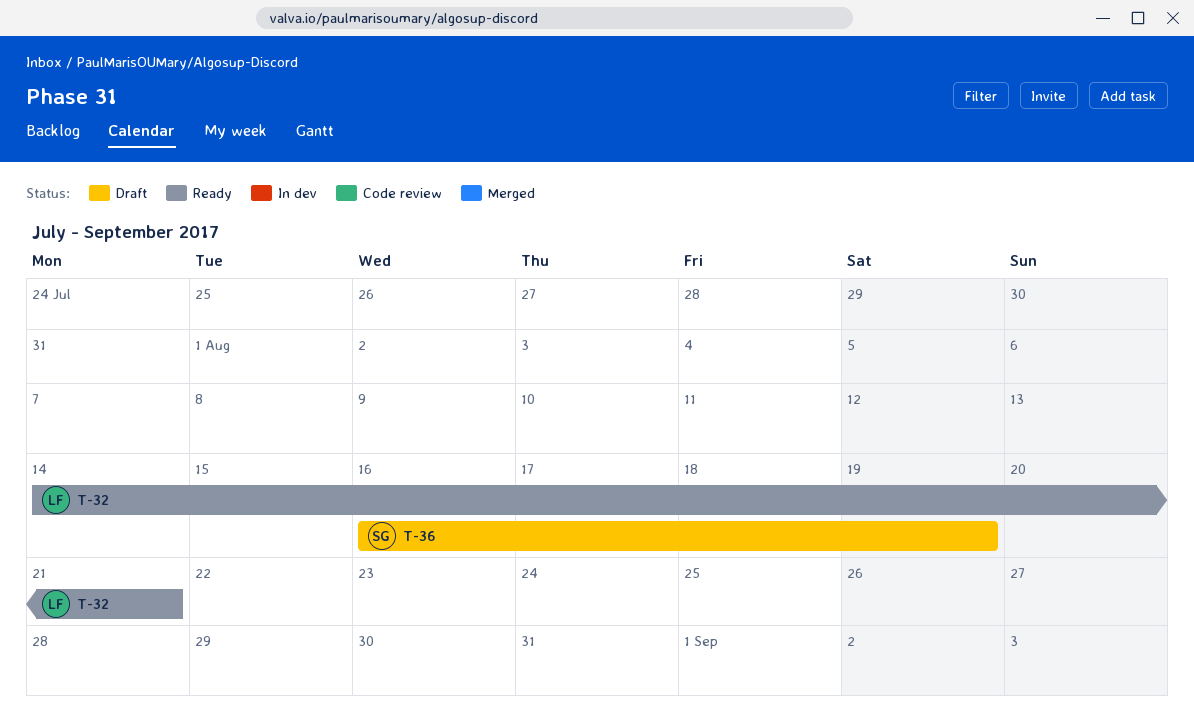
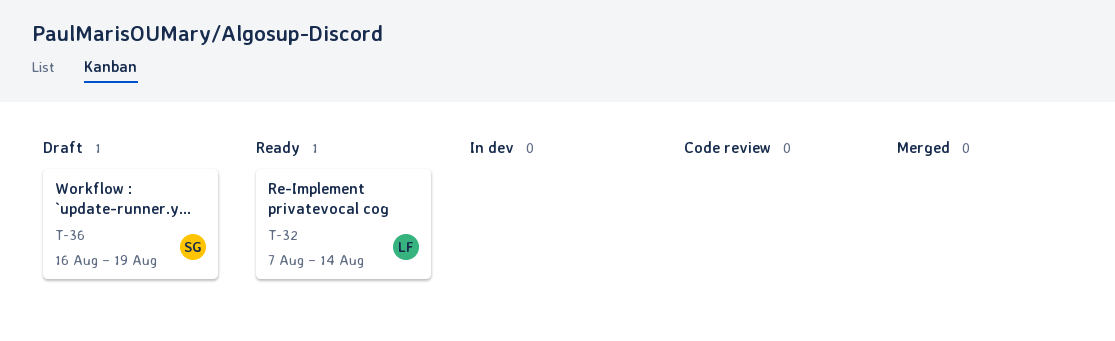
T-32, start: Aug 14 -> Aug 7
T-32, due: Aug 21 -> Aug 14

